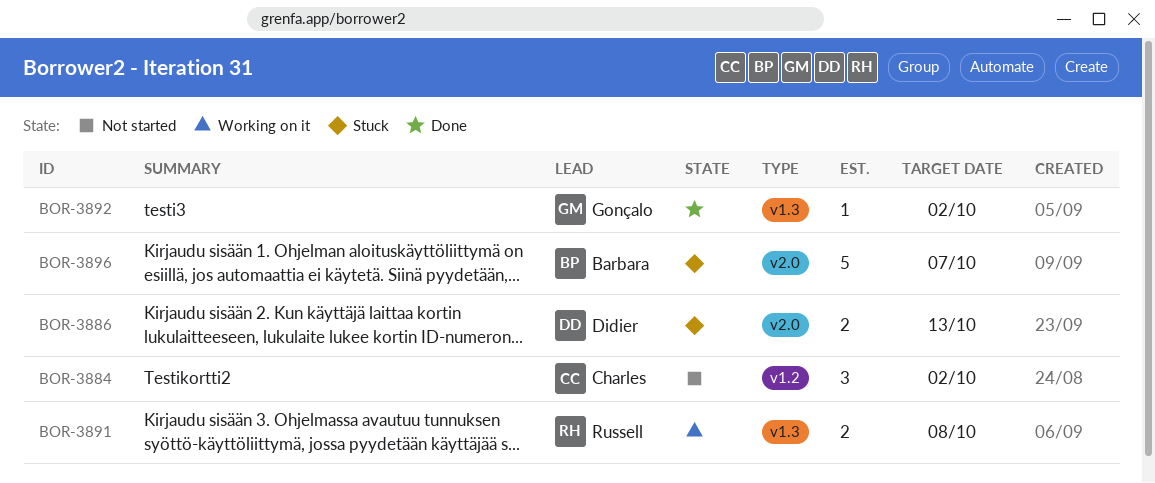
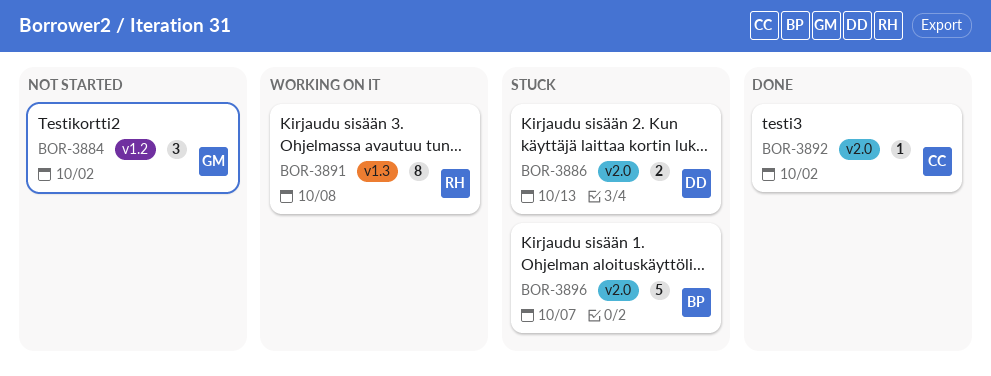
BOR-3884, owner: Charles -> Gonçalo
BOR-3891, estimate: 2 -> 8
BOR-3892, owner: Gonçalo -> Charles
BOR-3892, label: v1.3 -> v2.0

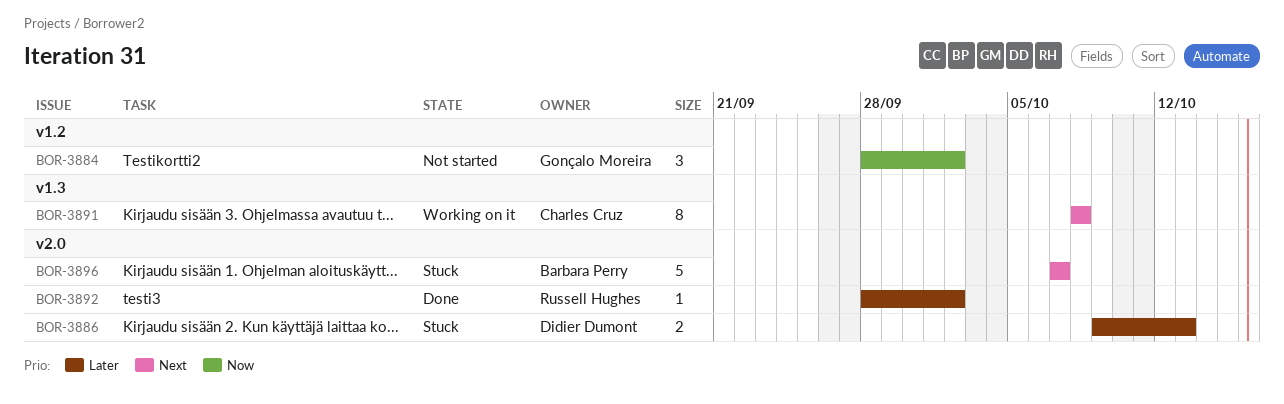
BOR-3891, owner: Russell Hughes -> Charles Cruz
BOR-3892, owner: Charles Cruz -> Russell Hughes

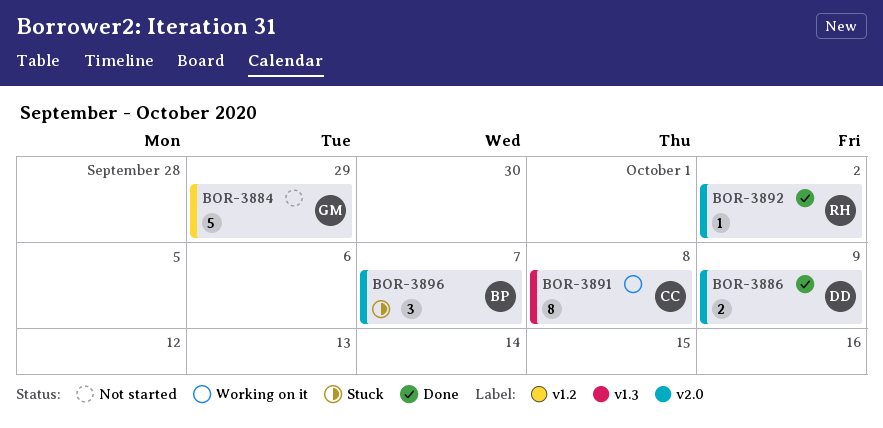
BOR-3884, estimate: 3 -> 5
BOR-3884, due: Oct 2 -> Sep 29
BOR-3886, status: Stuck -> Done
BOR-3886, due: Oct 13 -> Oct 9
BOR-3896, estimate: 5 -> 3

